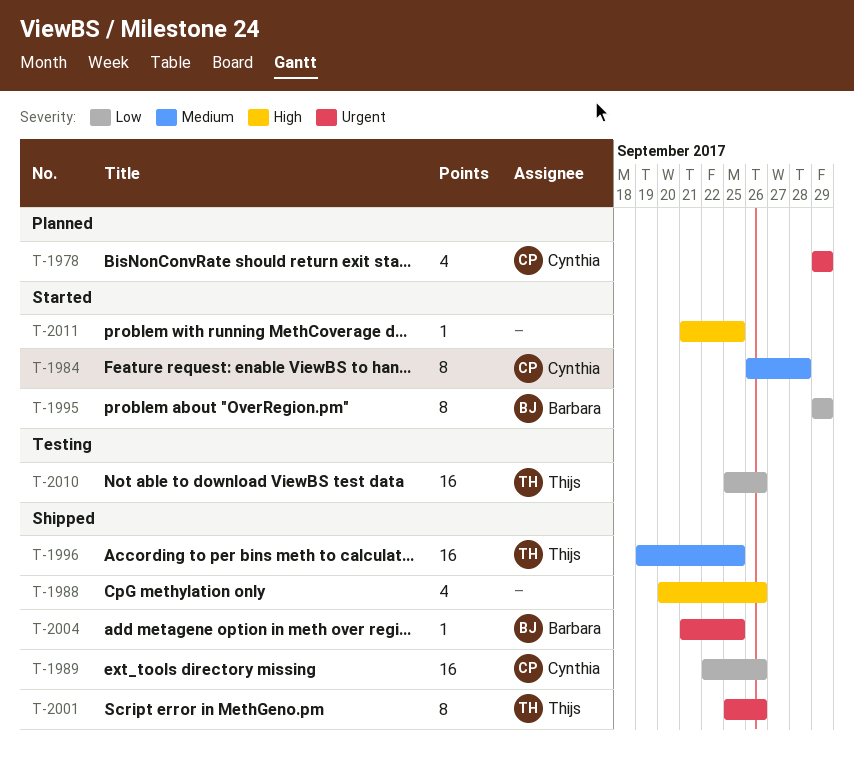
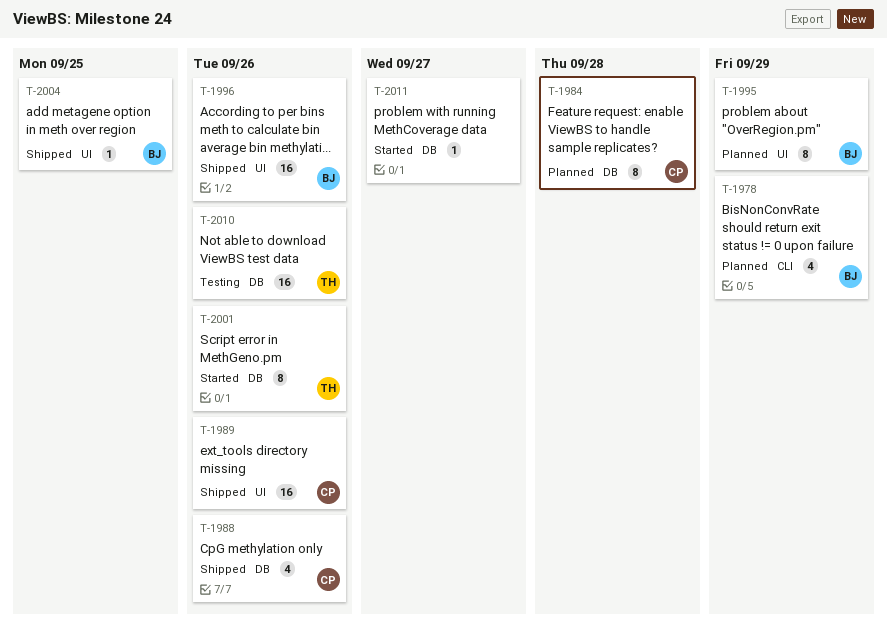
T-1978, owner: Cynthia -> Barbara
T-1984, status: Started -> Planned
T-1988, owner: none -> Cynthia
T-1995, status: Started -> Planned
T-1996, owner: Thijs -> Barbara
T-1996, due: Sep 25 -> Sep 26
T-2001, status: Shipped -> Started
T-2011, due: Sep 25 -> Sep 27

